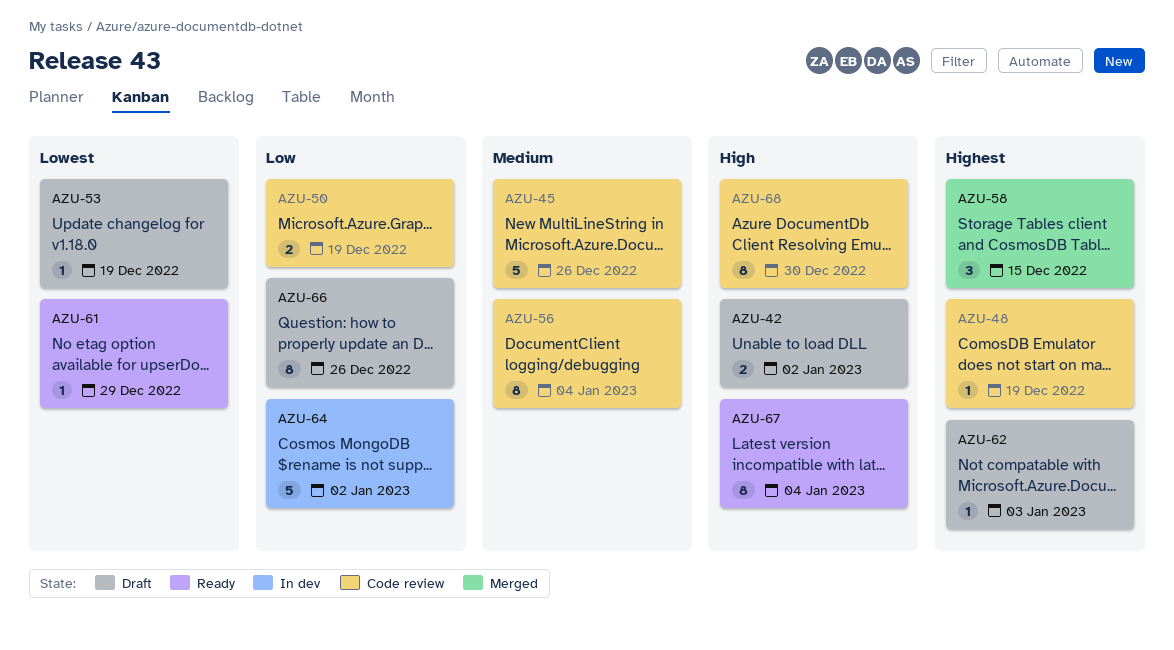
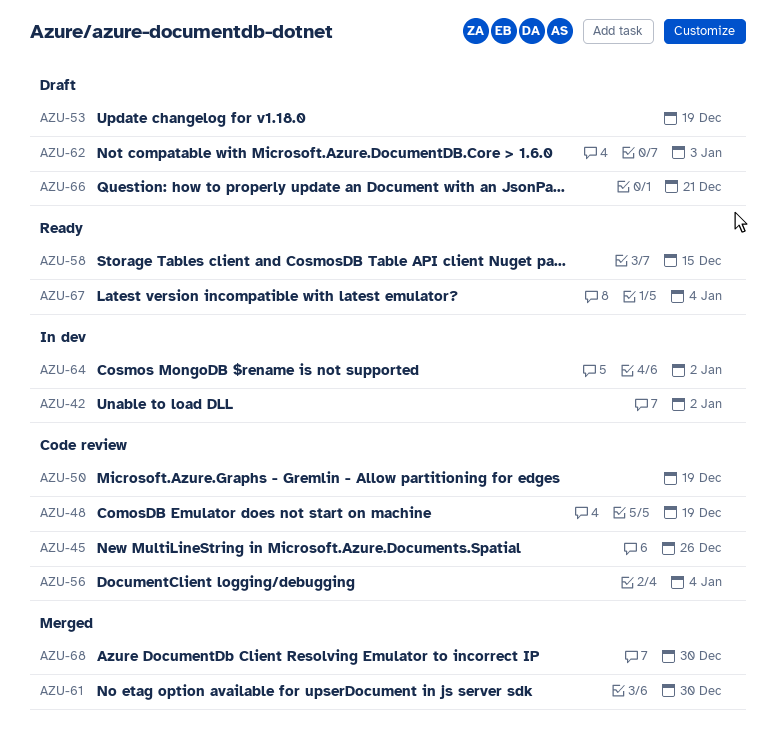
AZU-42, status: Draft -> In dev
AZU-58, status: Merged -> Ready
AZU-61, status: Ready -> Merged
AZU-61, due: Dec 29 -> Dec 30
AZU-66, due: Dec 26 -> Dec 21
AZU-68, status: Code review -> Merged

